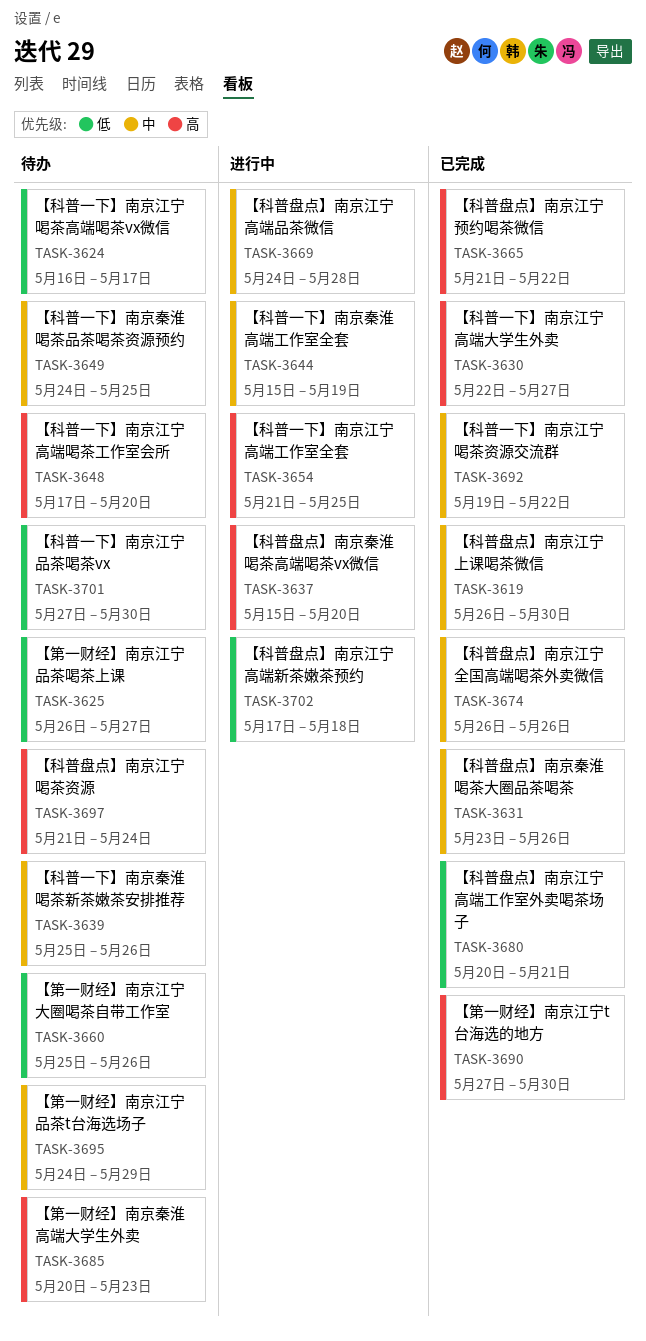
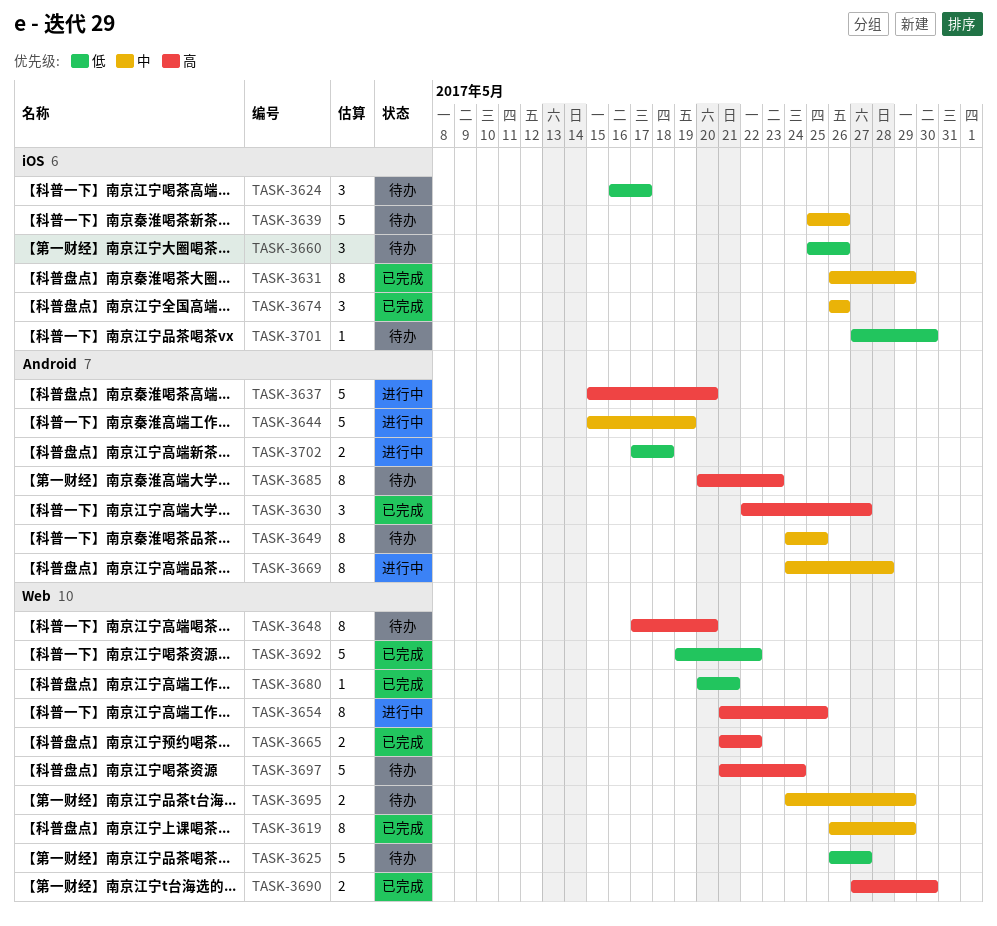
TASK-3619, due: May 30 -> May 29
TASK-3631, start: May 23 -> May 26
TASK-3631, due: May 26 -> May 29
TASK-3692, priority: 中 -> 低

